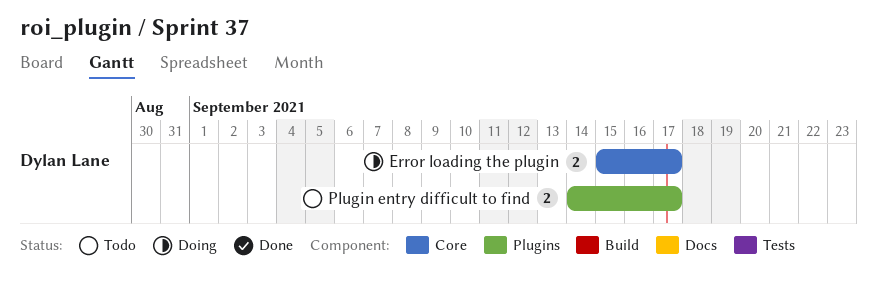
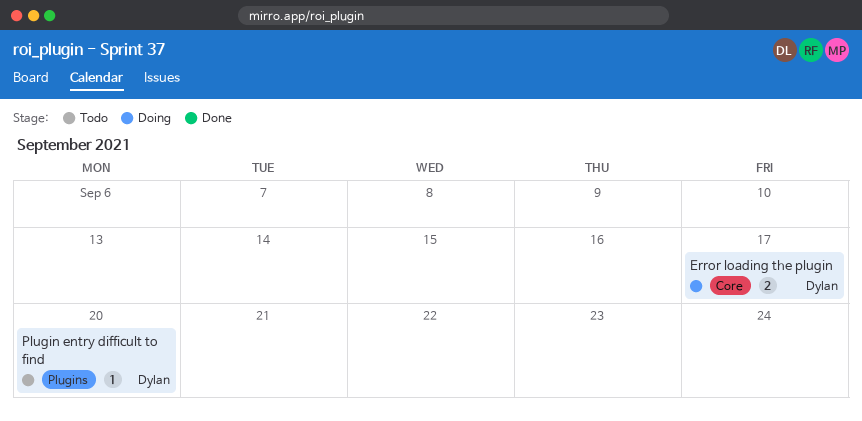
Plugin entry difficult to find, estimate: 2 -> 1
Plugin entry difficult to find, due: Sep 17 -> Sep 20

